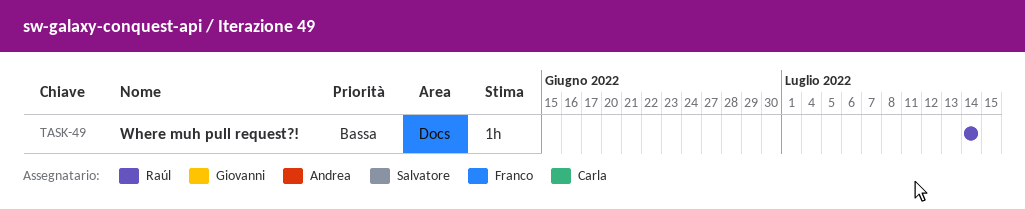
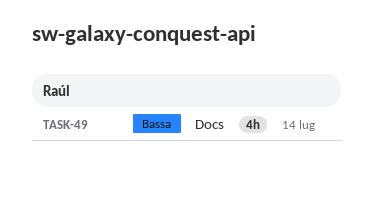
TASK-49, estimate: 1h -> 4h

